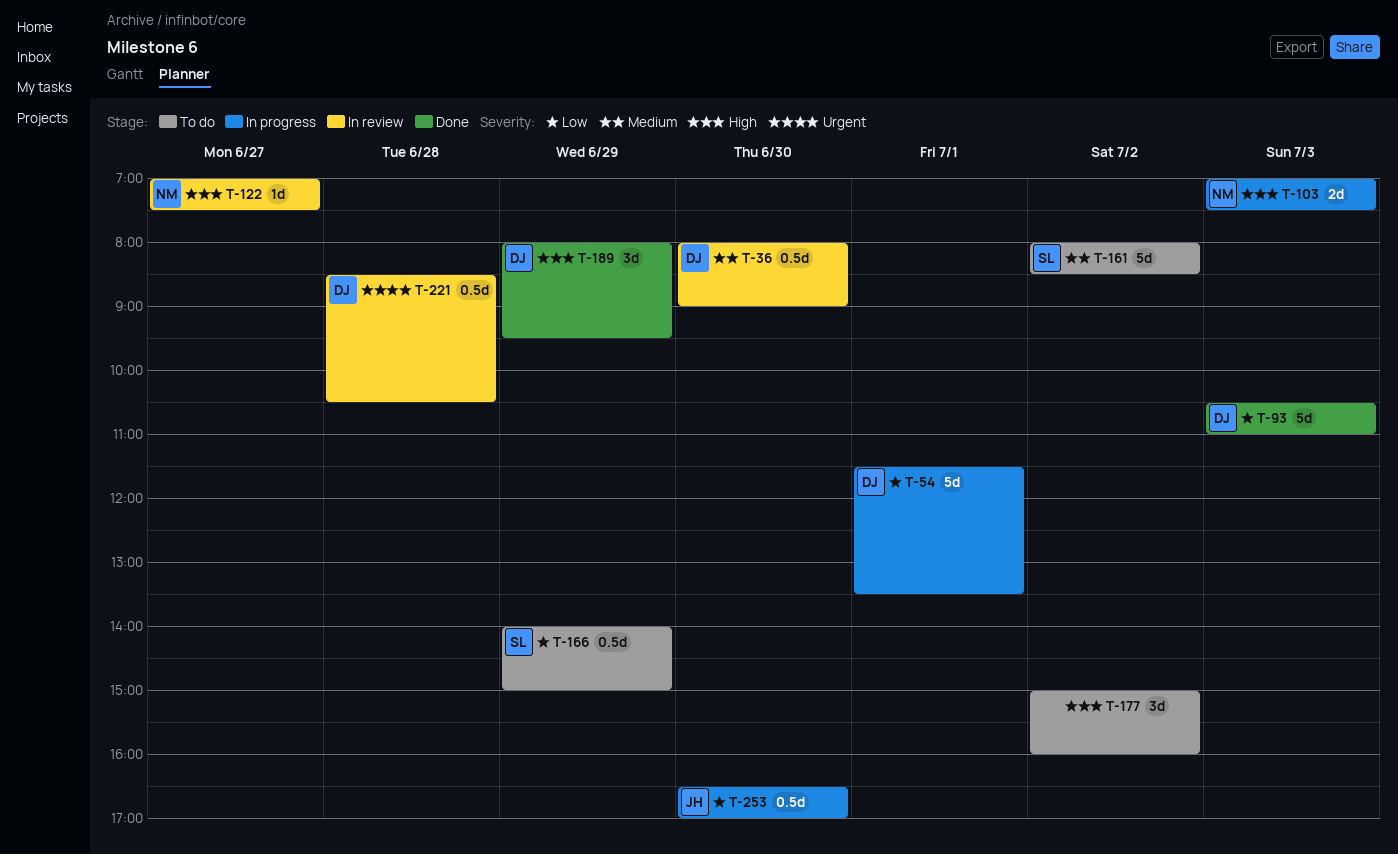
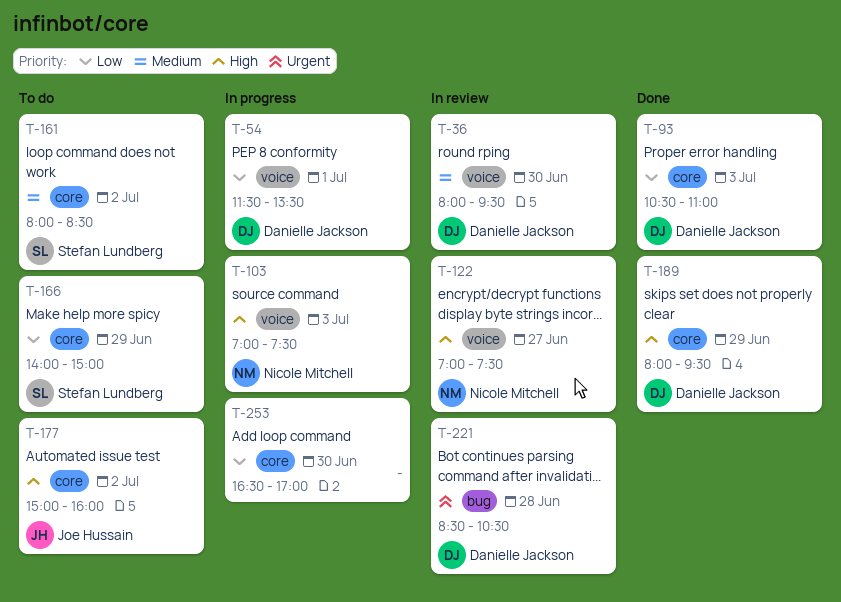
T-36, ends: 09:00 -> 09:30
T-177, owner: none -> Joe Hussain
T-253, owner: Joe Hussain -> none

